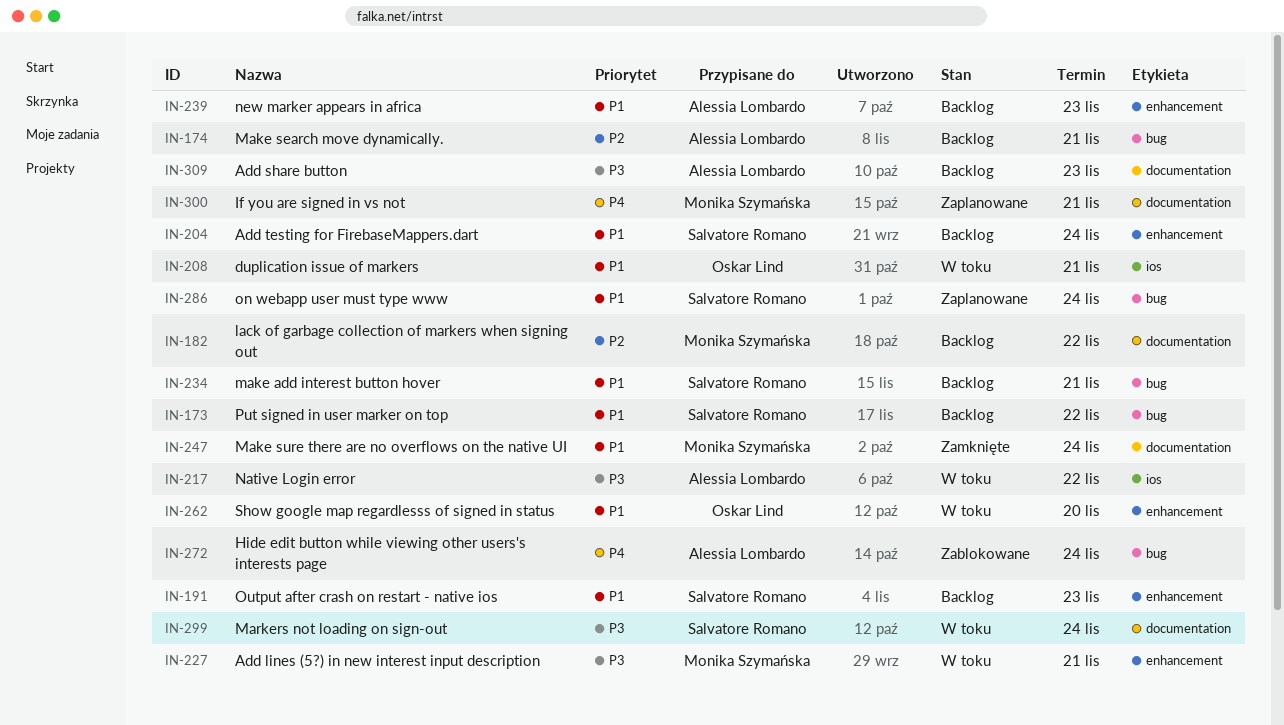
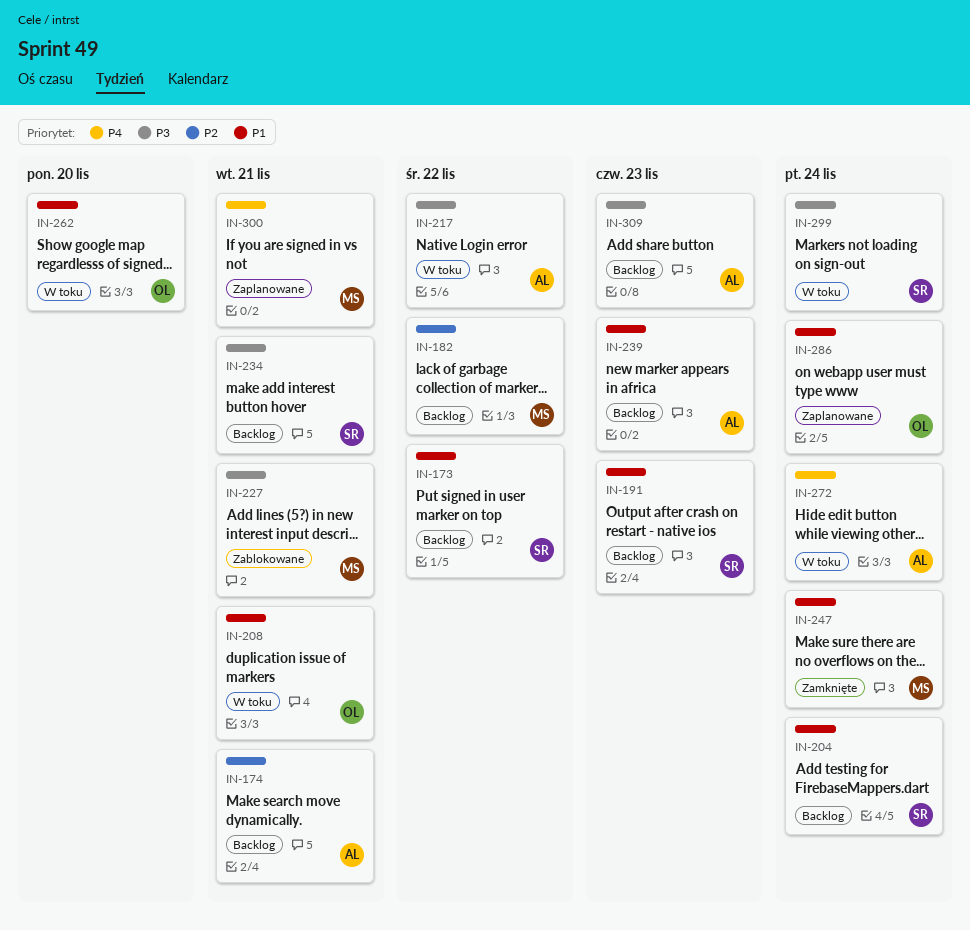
IN-227, status: W toku -> Zablokowane
IN-234, priority: P1 -> P3
IN-272, status: Zablokowane -> W toku
IN-286, owner: Salvatore Romano -> Oskar Lind

